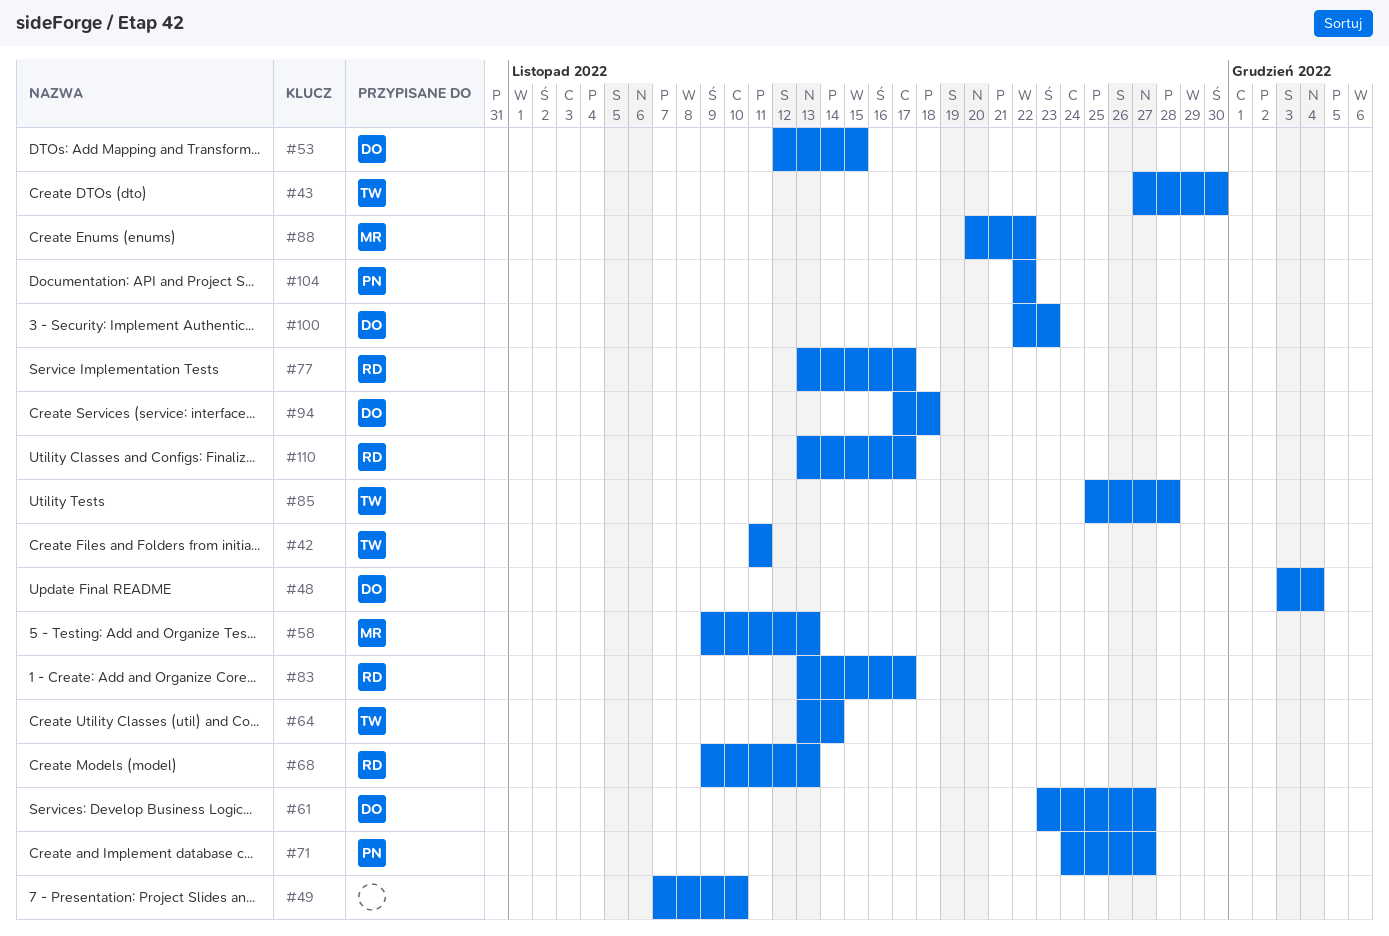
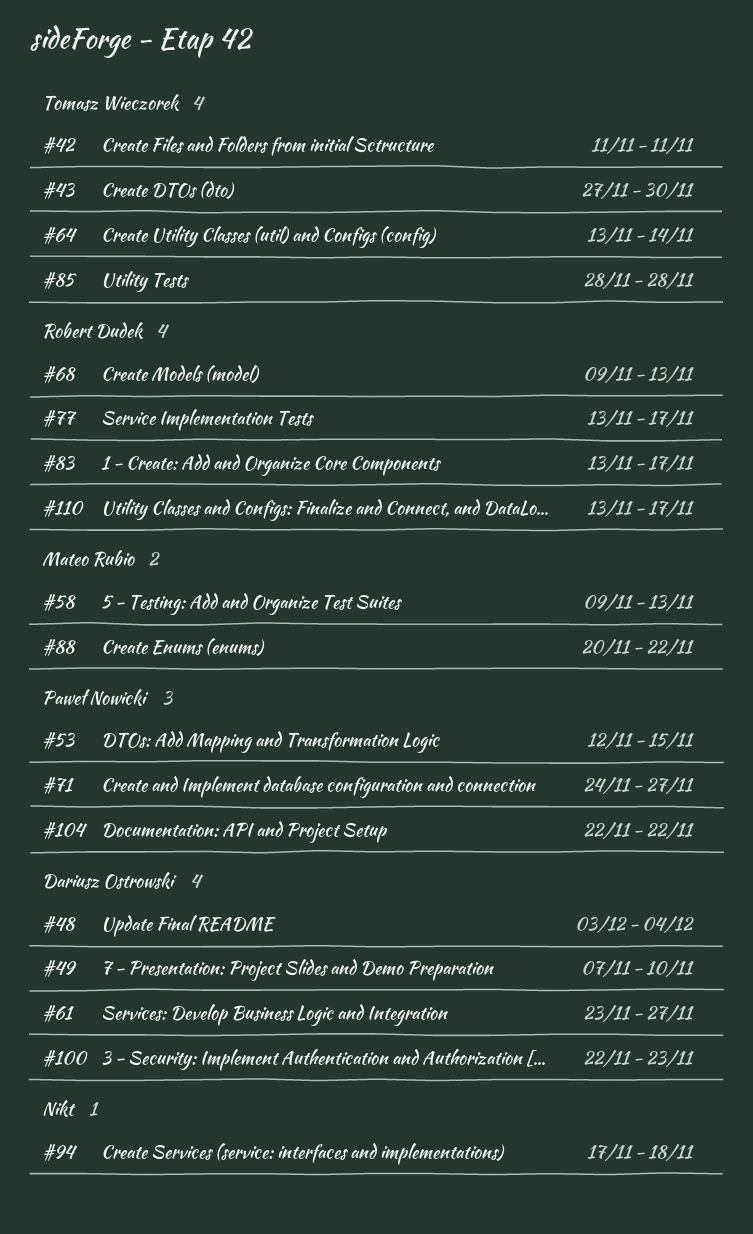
#49, owner: none -> Dariusz Ostrowski
#53, owner: Dariusz Ostrowski -> Paweł Nowicki
#85, start: Nov 25 -> Nov 28
#94, owner: Dariusz Ostrowski -> none

